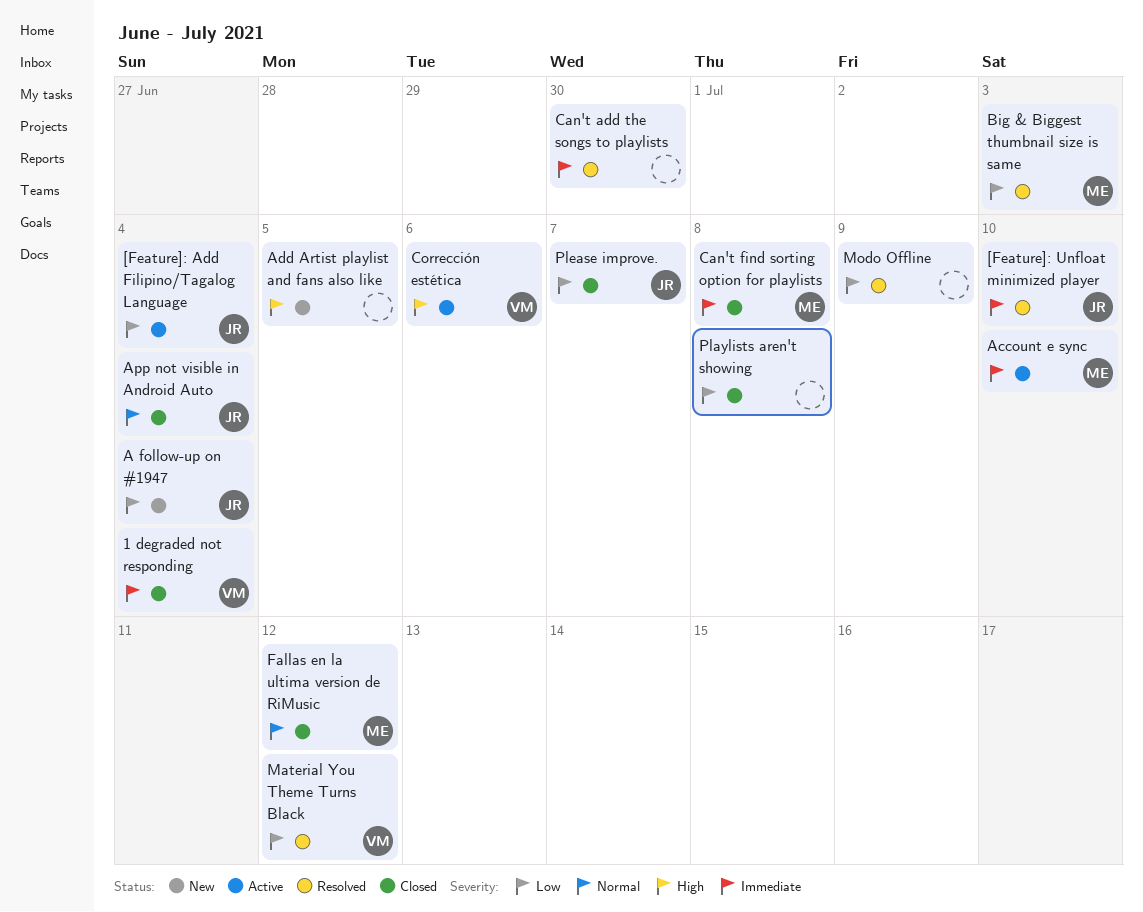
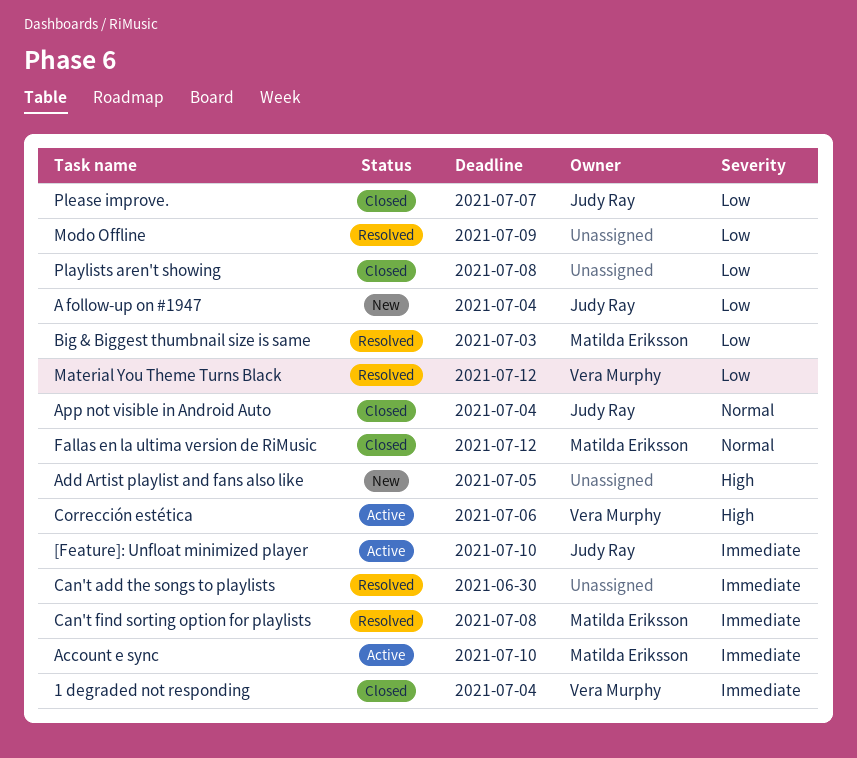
[Feature]: Add Filipino/Tagalog Language: present -> none
[Feature]: Unfloat minimized player, status: Resolved -> Active
Can't find sorting option for playlists, status: Closed -> Resolved

